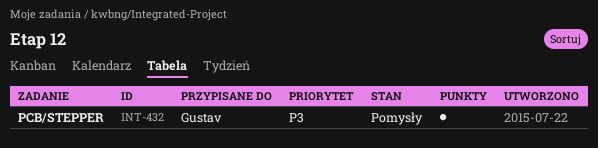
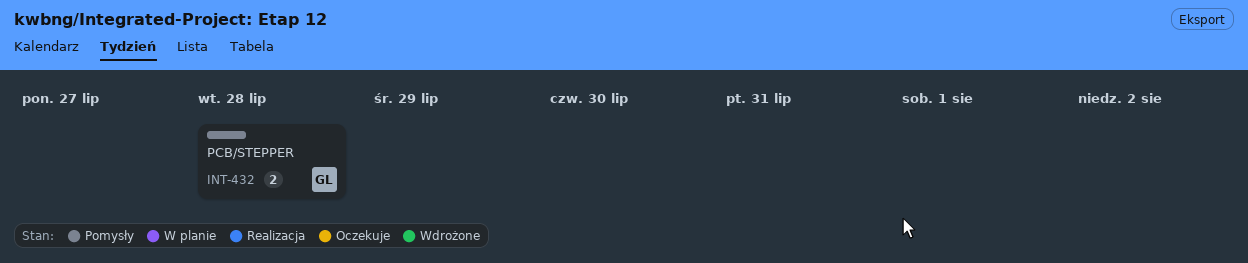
INT-432, estimate: 1 -> 2

